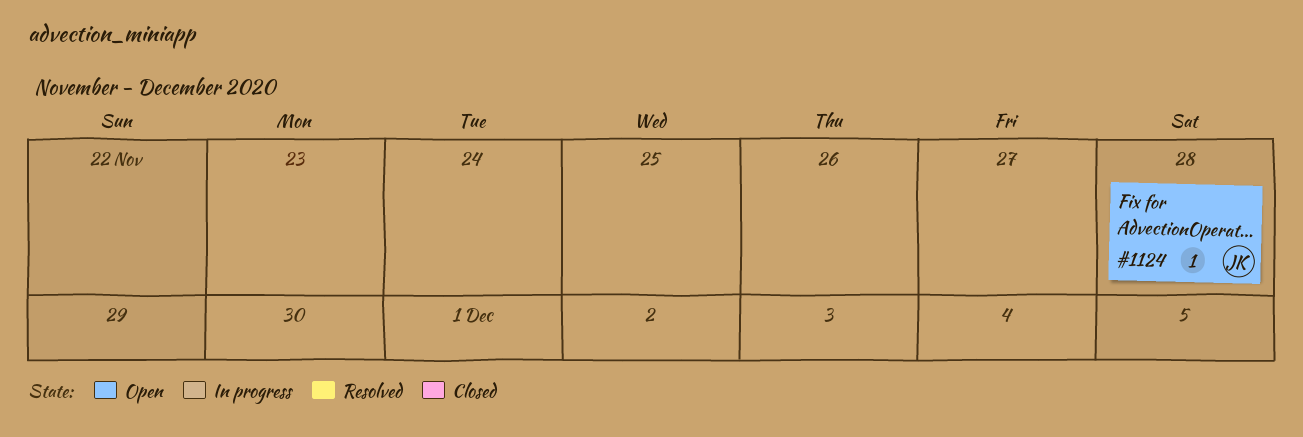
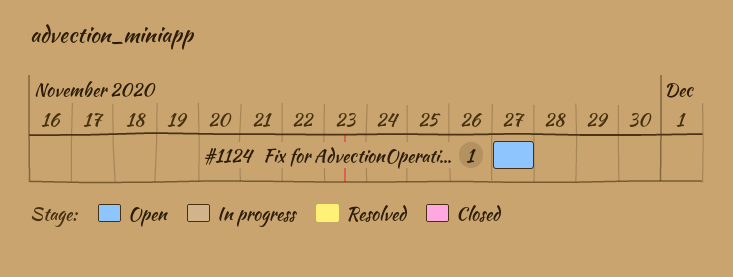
#1124, due: Nov 28 -> Nov 27

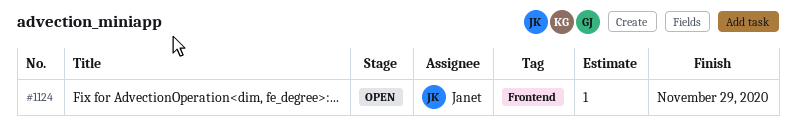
#1124, due: Nov 27 -> Nov 29

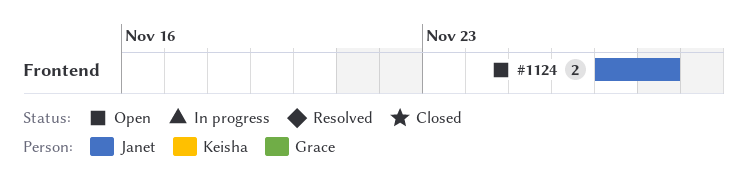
#1124, estimate: 1 -> 2
#1124, due: Nov 29 -> Nov 28

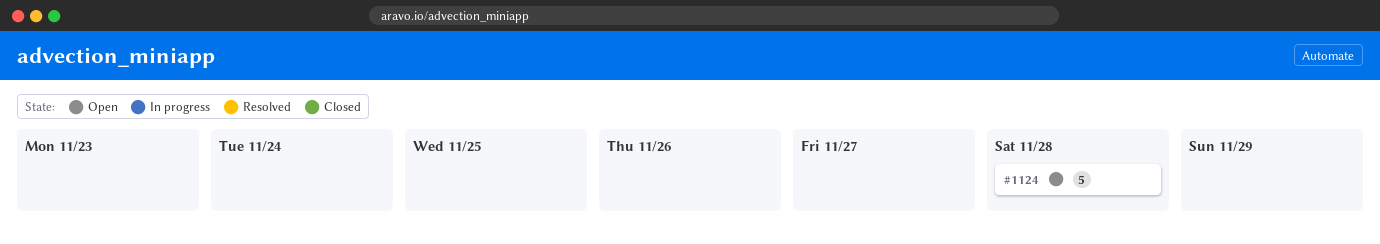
#1124, estimate: 2 -> 5

